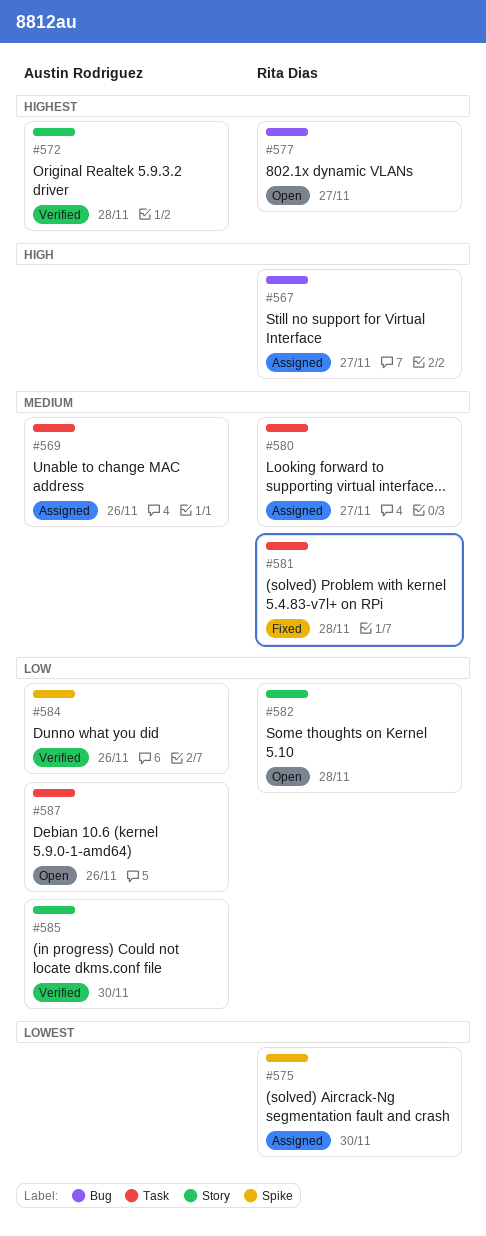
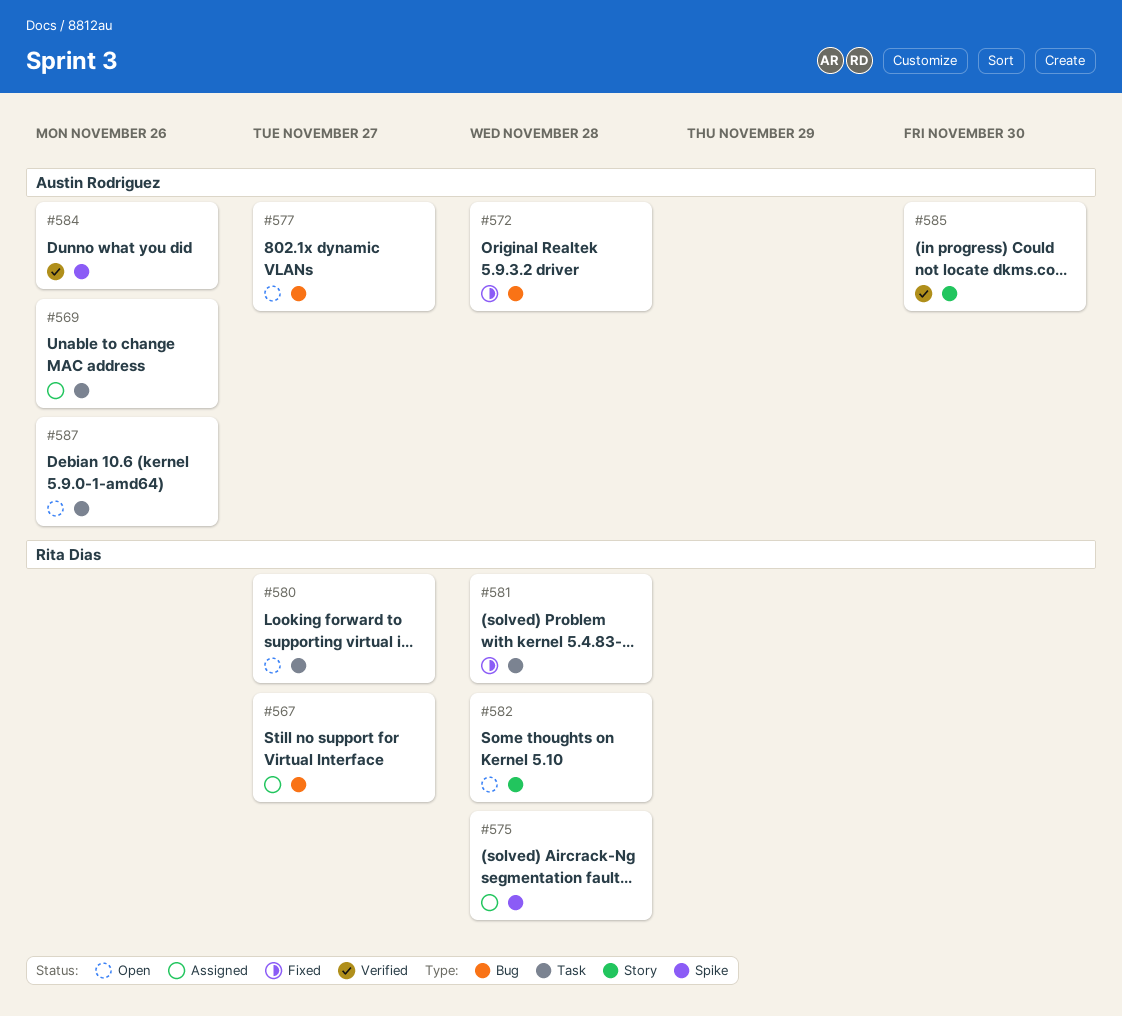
#572, status: Verified -> Fixed
#572, label: Story -> Bug
#575, due: Nov 30 -> Nov 28
#577, owner: Rita Dias -> Austin Rodriguez
#580, status: Assigned -> Open

